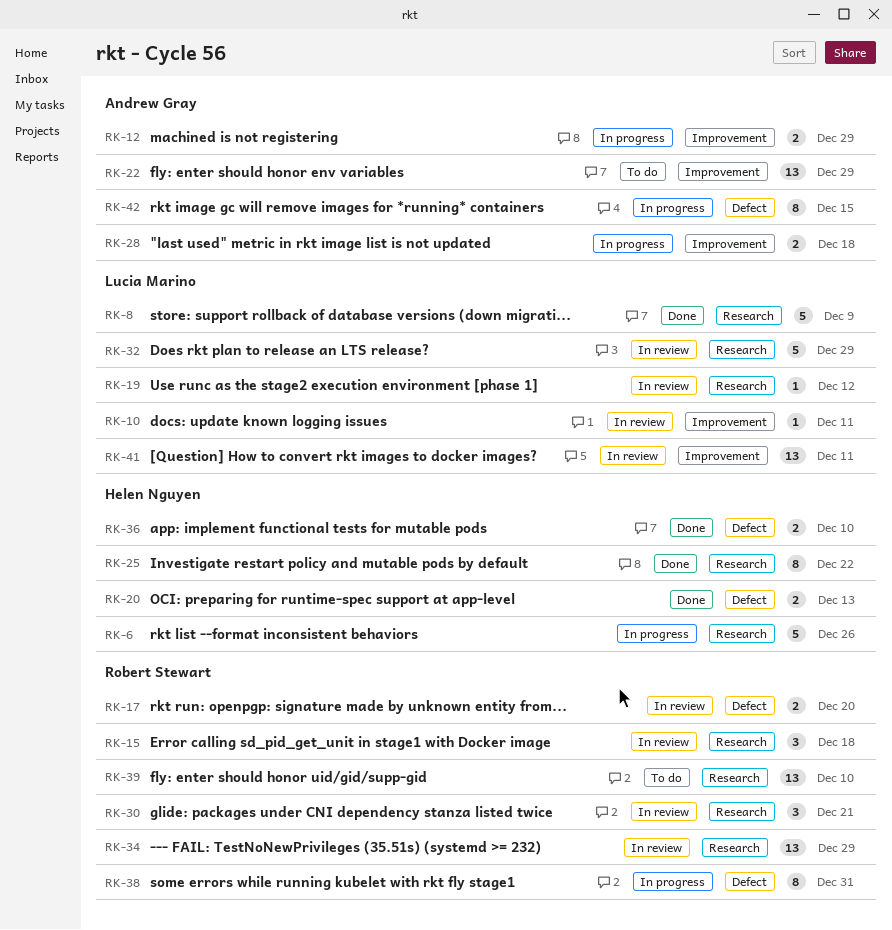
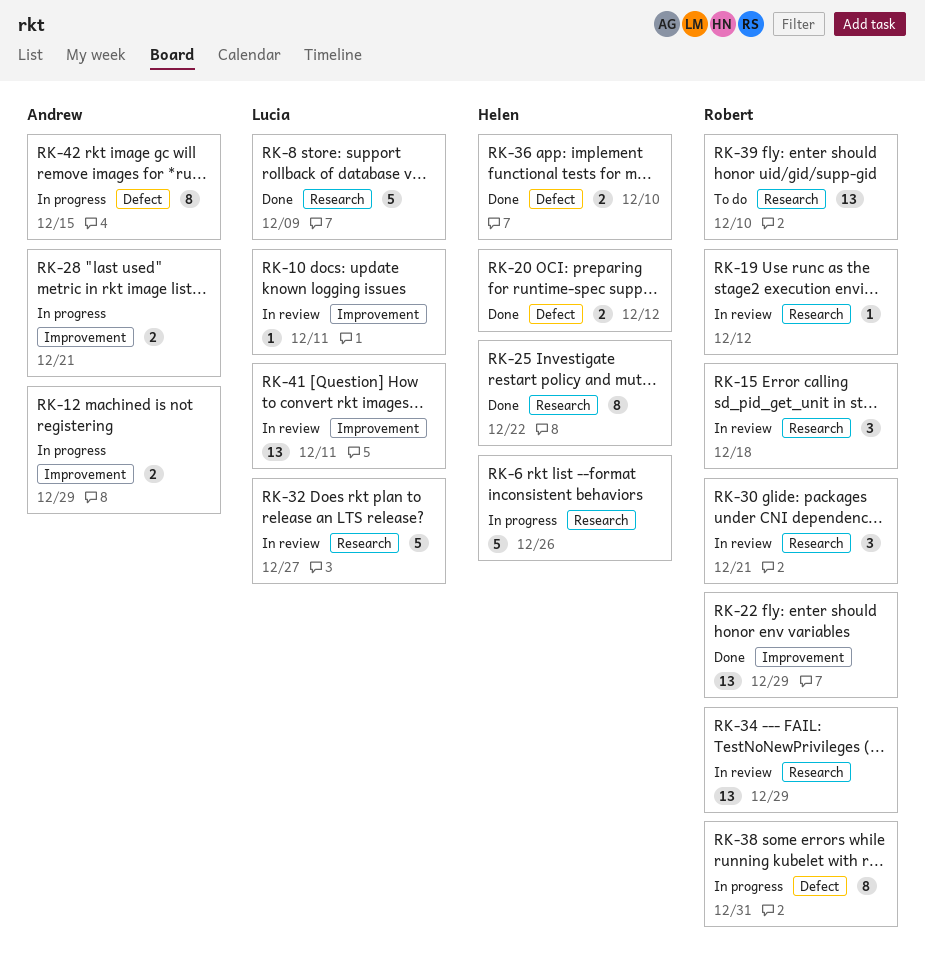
RK-17: present -> none
RK-19, owner: Lucia Marino -> Robert Stewart
RK-20, due: Dec 13 -> Dec 12
RK-22, status: To do -> Done
RK-22, owner: Andrew Gray -> Robert Stewart
RK-28, due: Dec 18 -> Dec 21
RK-32, due: Dec 29 -> Dec 27

